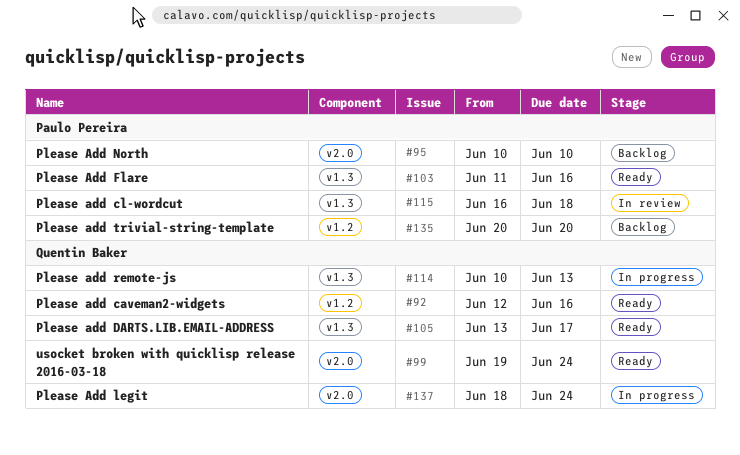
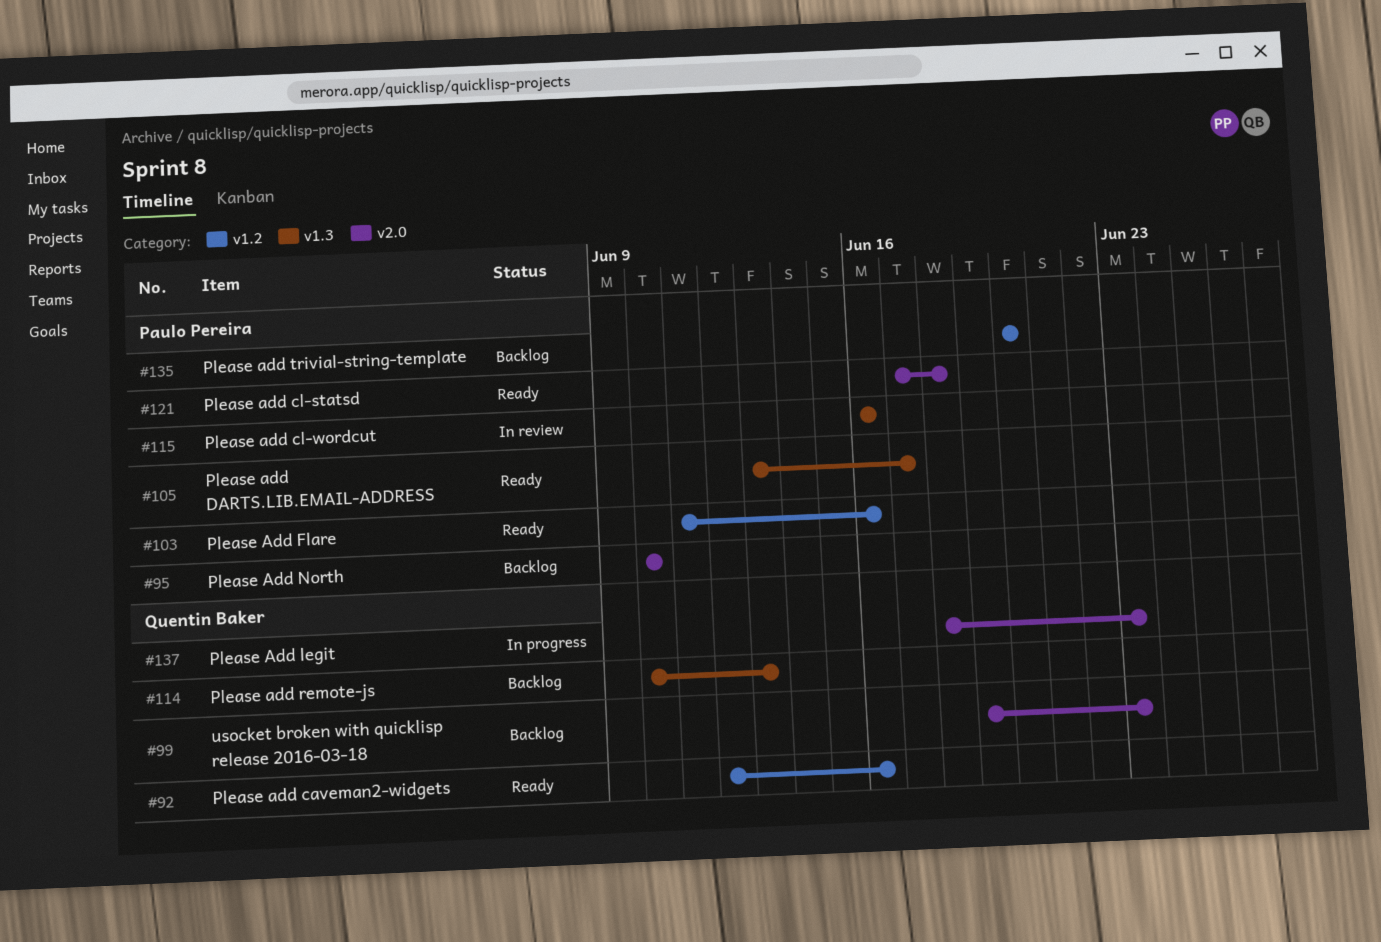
#99, status: Ready -> Backlog
#99, due: Jun 24 -> Jun 23
#103, label: v1.3 -> v1.2
#105, owner: Quentin Baker -> Paulo Pereira
#114, status: In progress -> Backlog
#115, due: Jun 18 -> Jun 16
#121: none -> present
#137, due: Jun 24 -> Jun 23

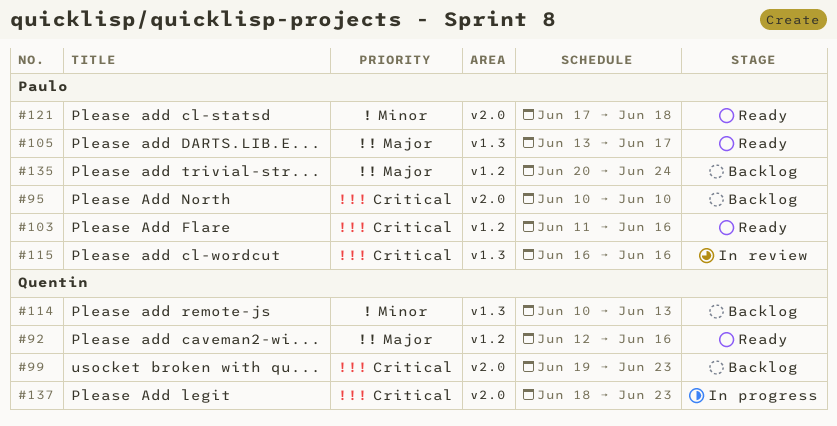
#135, due: Jun 20 -> Jun 24

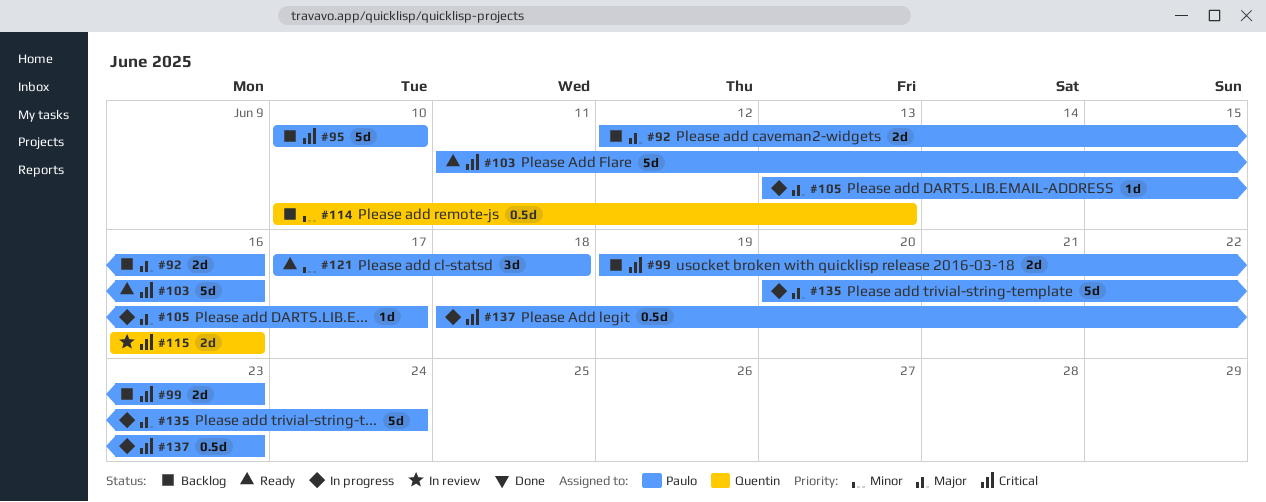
#92, status: Ready -> Backlog
#92, owner: Quentin -> Paulo
#99, owner: Quentin -> Paulo
#105, status: Ready -> In progress
#115, owner: Paulo -> Quentin
#135, status: Backlog -> In progress
#137, owner: Quentin -> Paulo

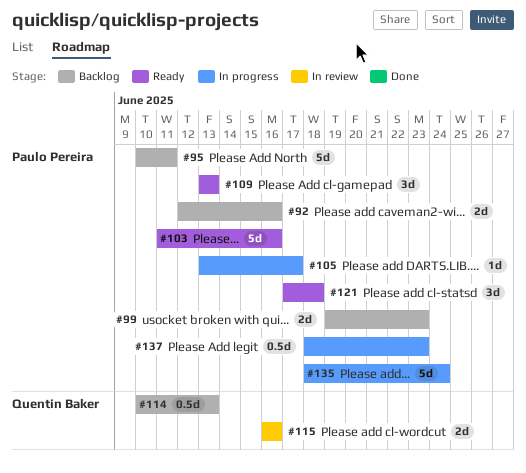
#95, due: Jun 10 -> Jun 11
#109: none -> present
#135, start: Jun 20 -> Jun 18

